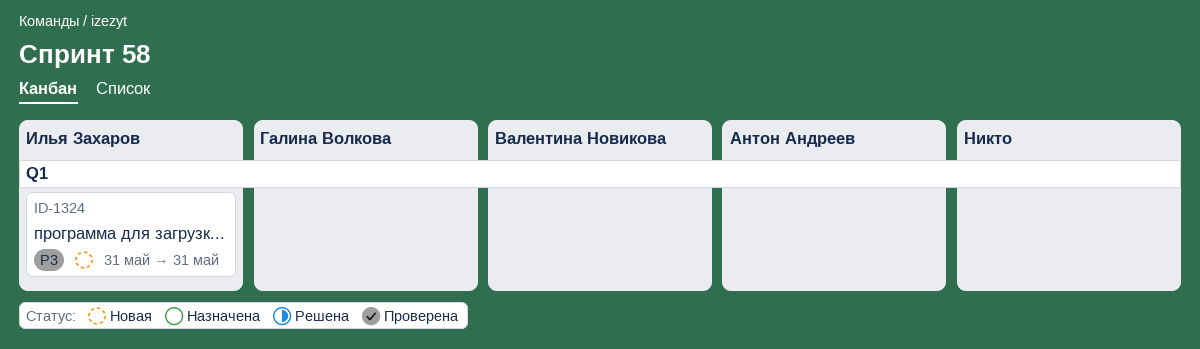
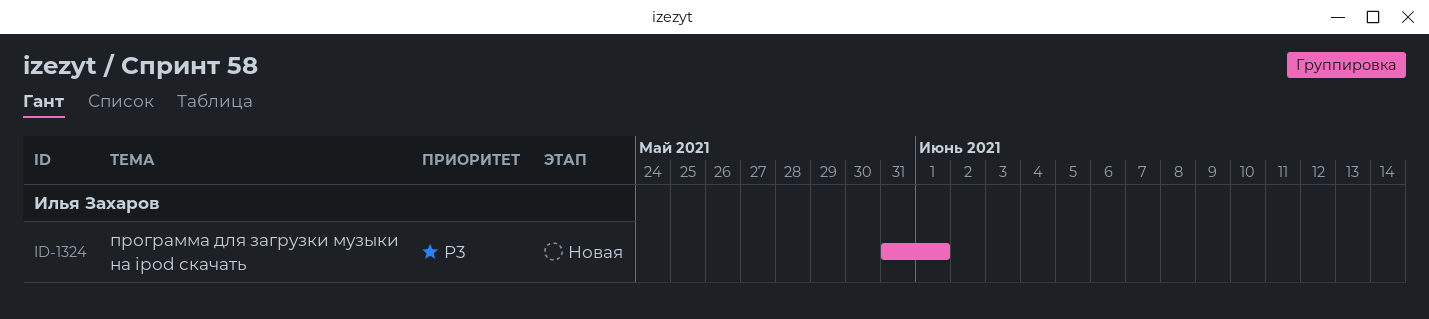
ID-1324, due: May 31 -> Jun 1

